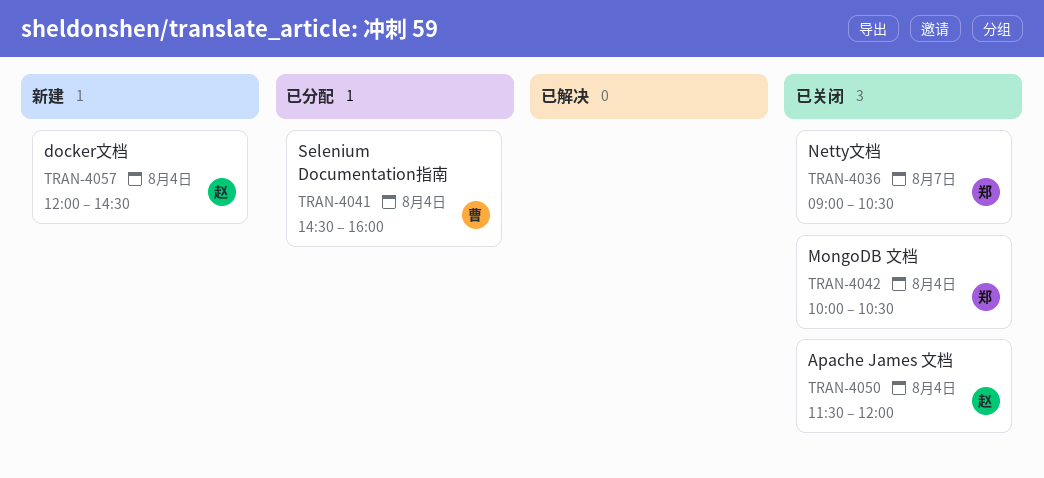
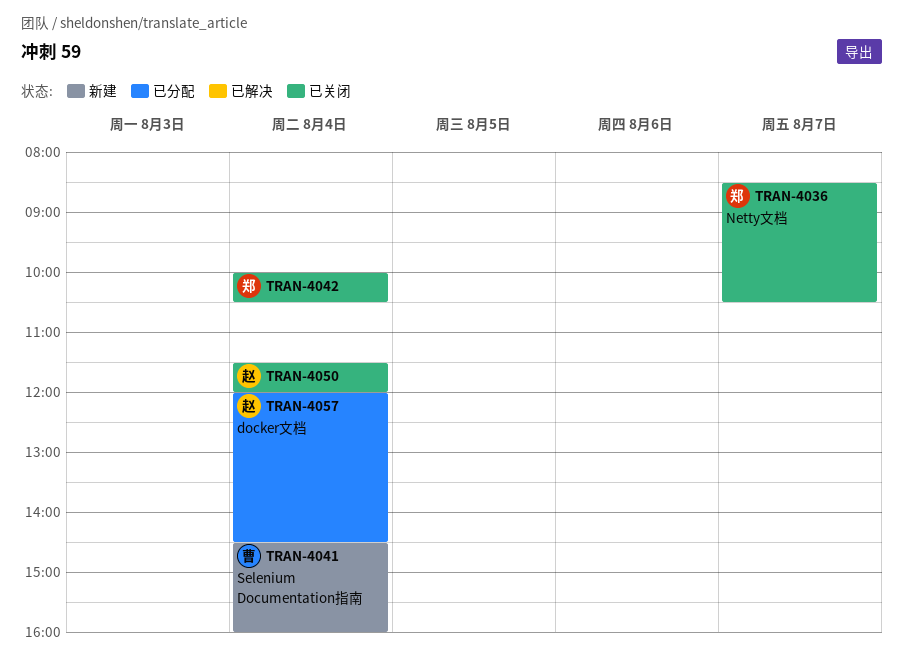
TRAN-4036, begins: 09:00 -> 08:30
TRAN-4041, status: 已分配 -> 新建
TRAN-4057, status: 新建 -> 已分配

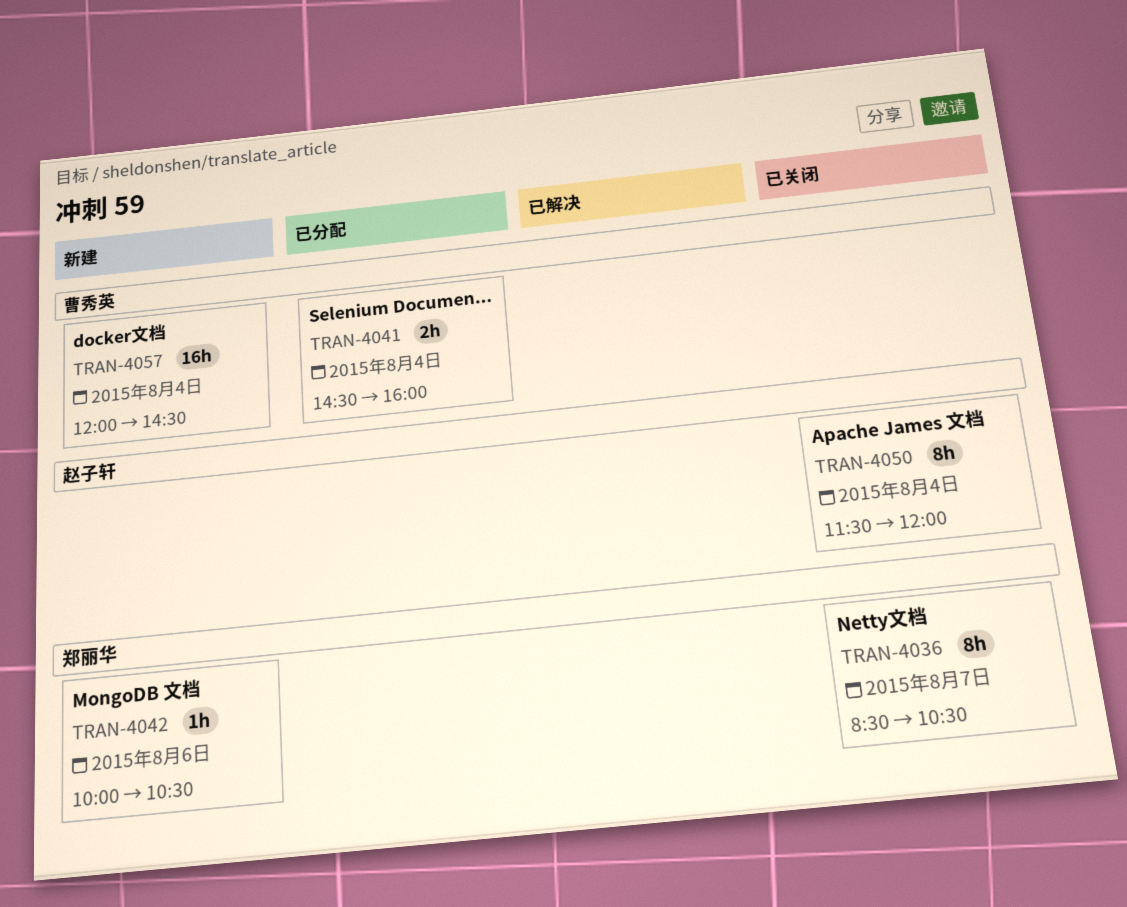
TRAN-4041, status: 新建 -> 已分配
TRAN-4042, status: 已关闭 -> 新建
TRAN-4042, day: Aug 4 -> Aug 6
TRAN-4057, status: 已分配 -> 新建
TRAN-4057, owner: 赵子轩 -> 曹秀英

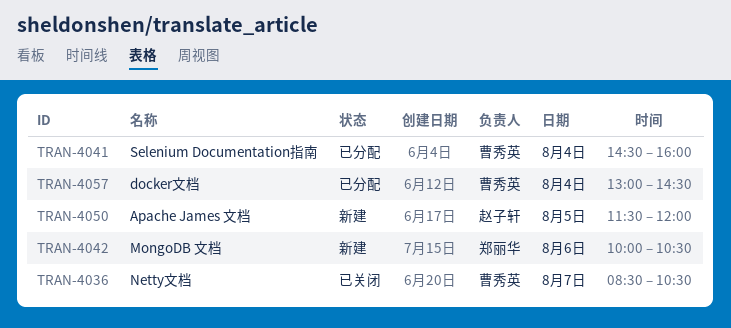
TRAN-4036, owner: 郑丽华 -> 曹秀英
TRAN-4050, status: 已关闭 -> 新建
TRAN-4050, day: Aug 4 -> Aug 5
TRAN-4057, status: 新建 -> 已分配
TRAN-4057, begins: 12:00 -> 13:00

